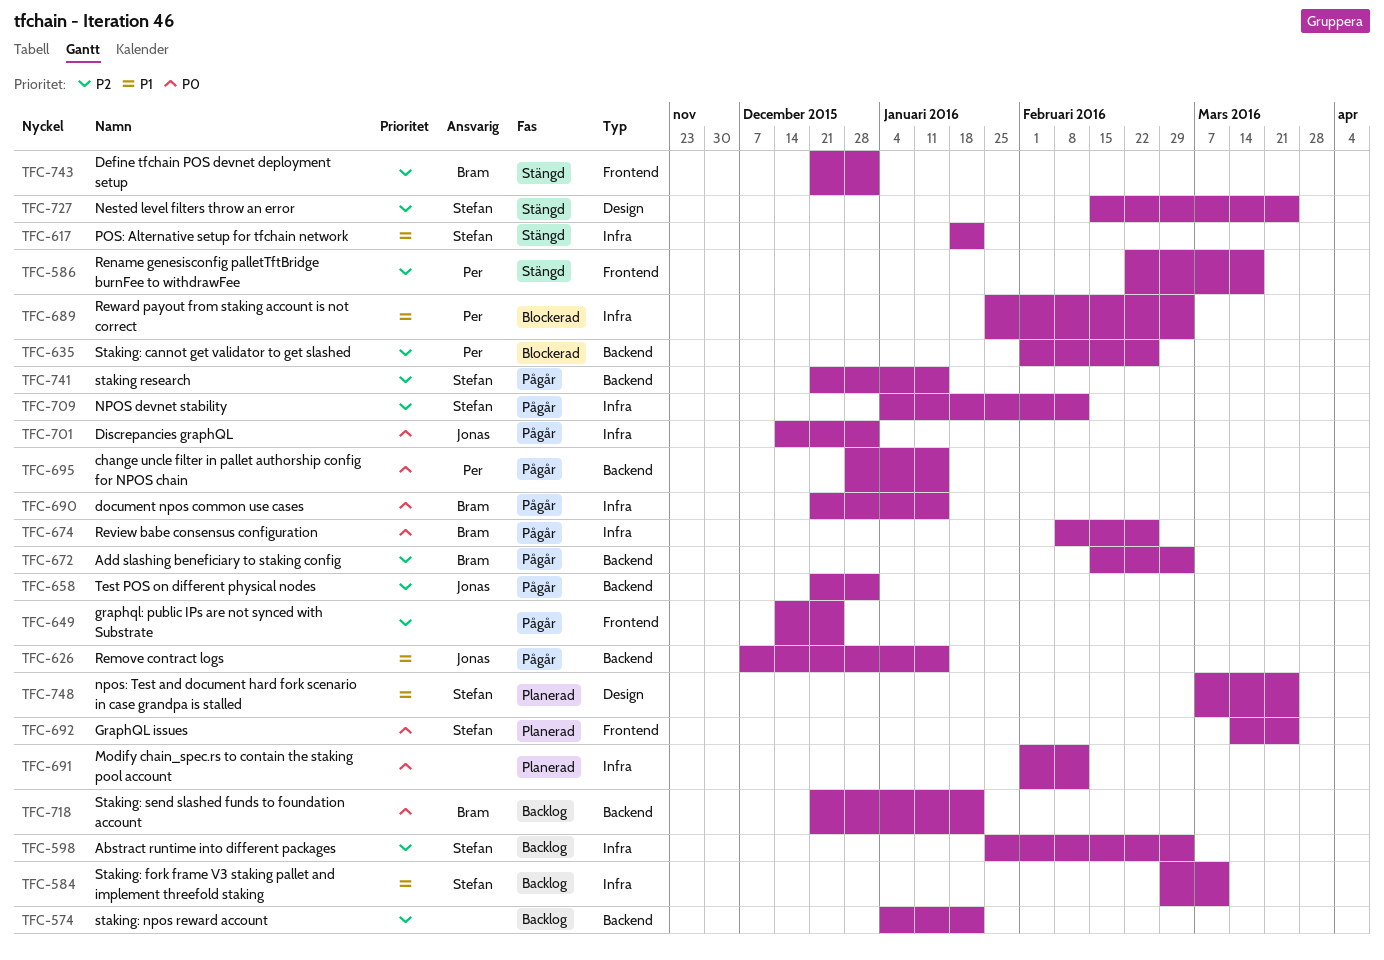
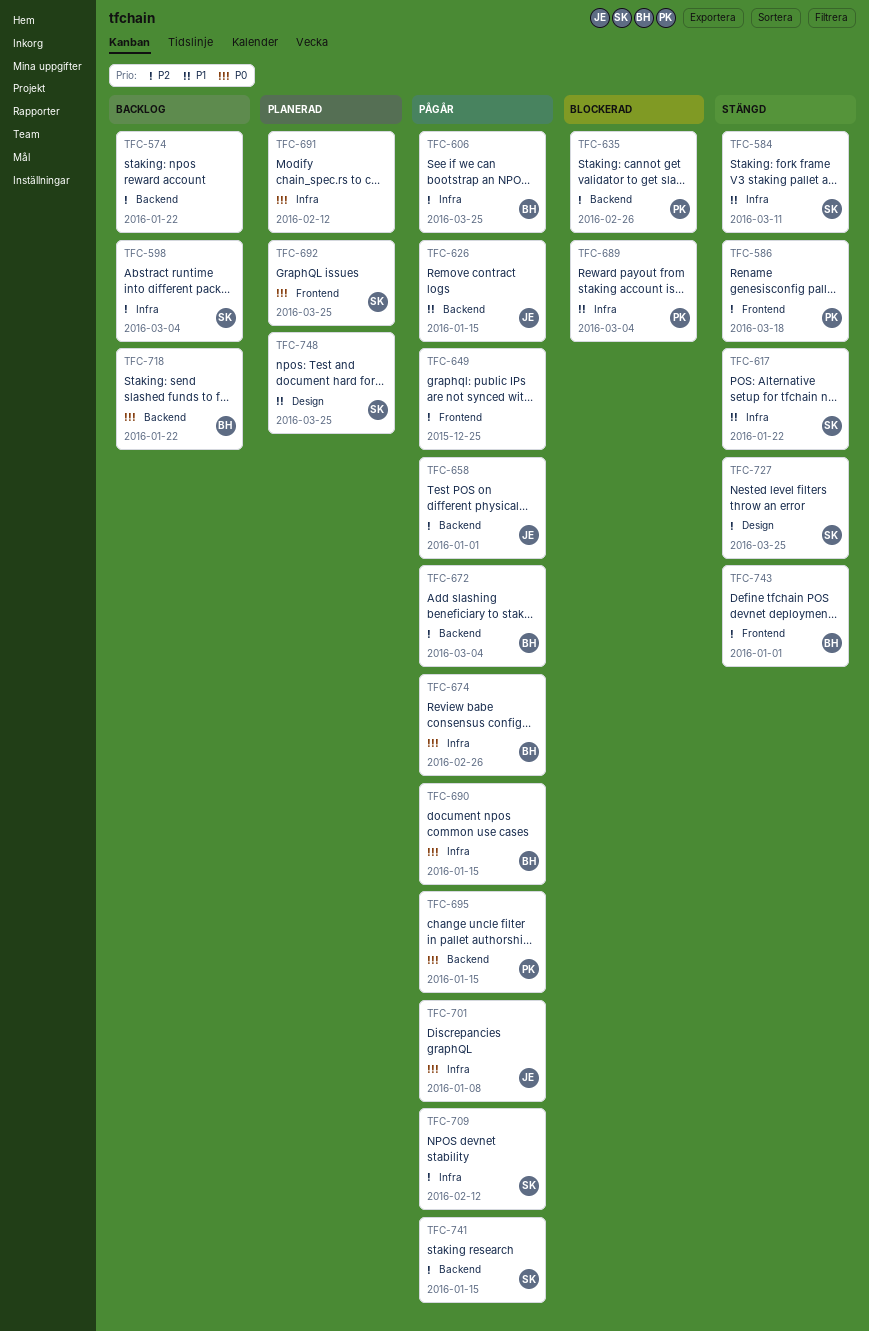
TFC-584, status: Backlog -> Stängd
TFC-606: none -> present
TFC-701, due: Jan 1 -> Jan 8

